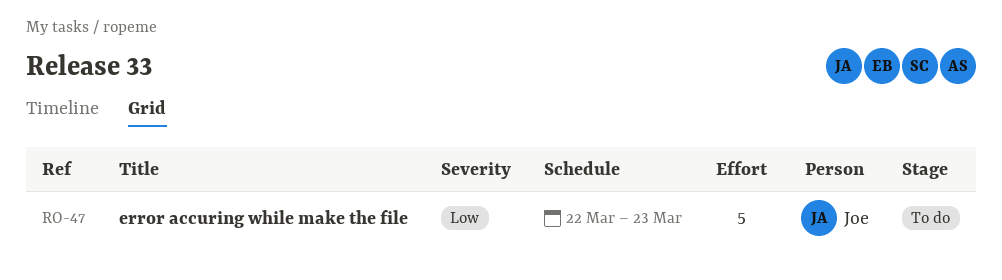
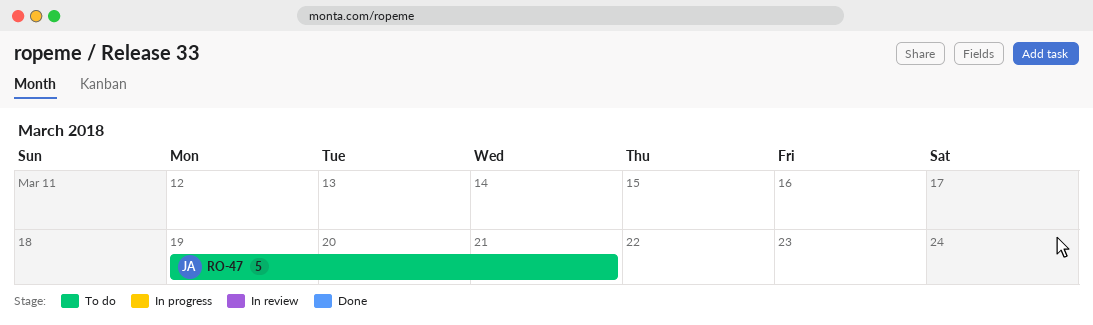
RO-47, start: Mar 22 -> Mar 19
RO-47, due: Mar 23 -> Mar 21

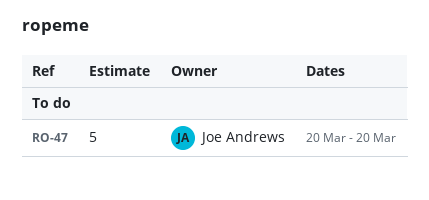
RO-47, start: Mar 19 -> Mar 20
RO-47, due: Mar 21 -> Mar 20

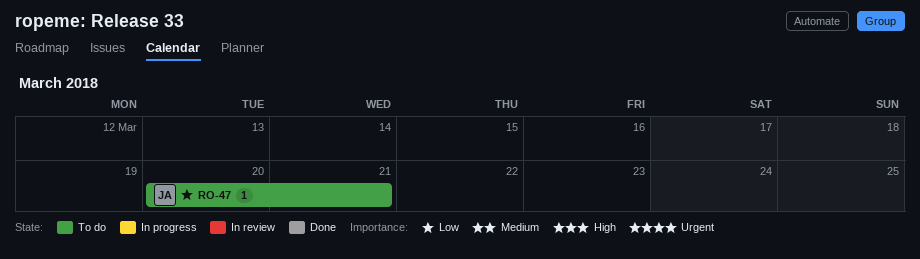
RO-47, estimate: 5 -> 1
RO-47, due: Mar 20 -> Mar 21

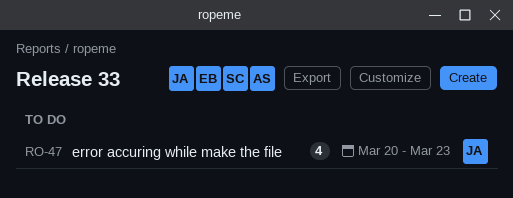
RO-47, estimate: 1 -> 4
RO-47, due: Mar 21 -> Mar 23

